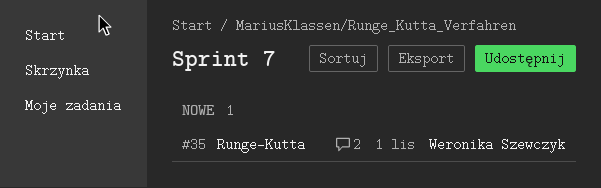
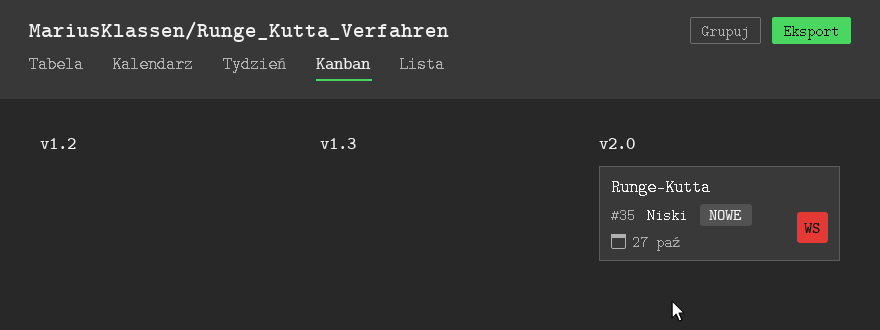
#35, due: Nov 1 -> Oct 27

